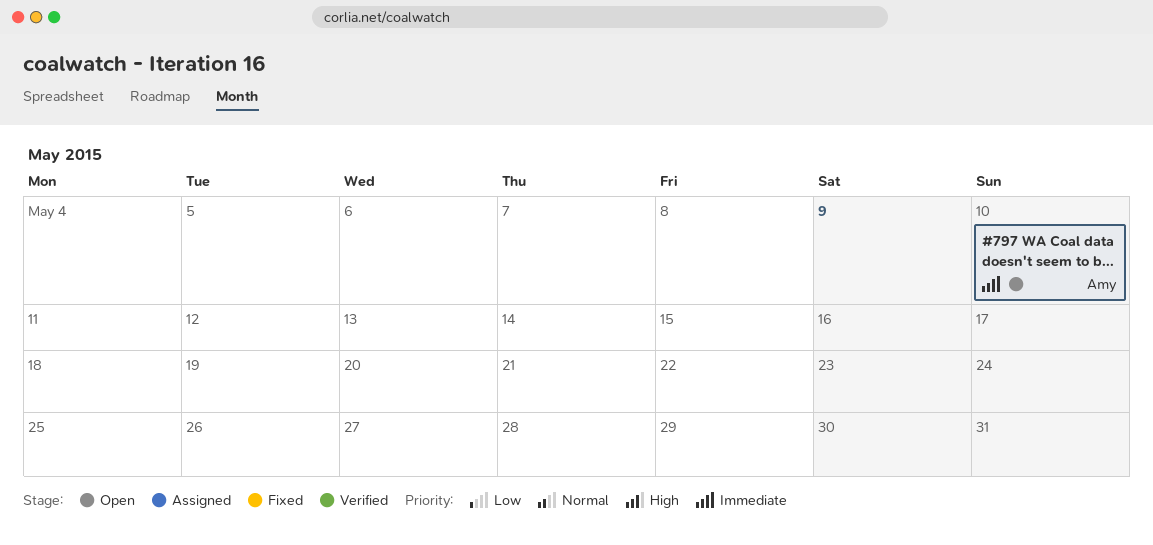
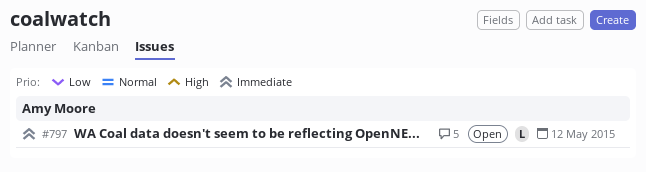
#797, due: May 10 -> May 12

